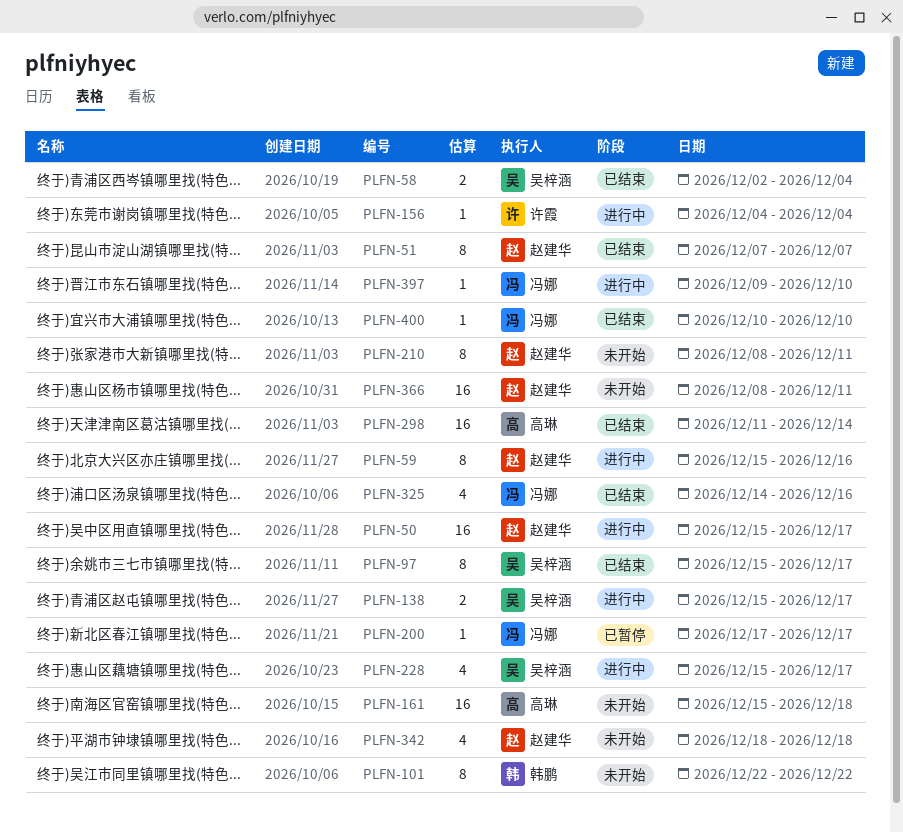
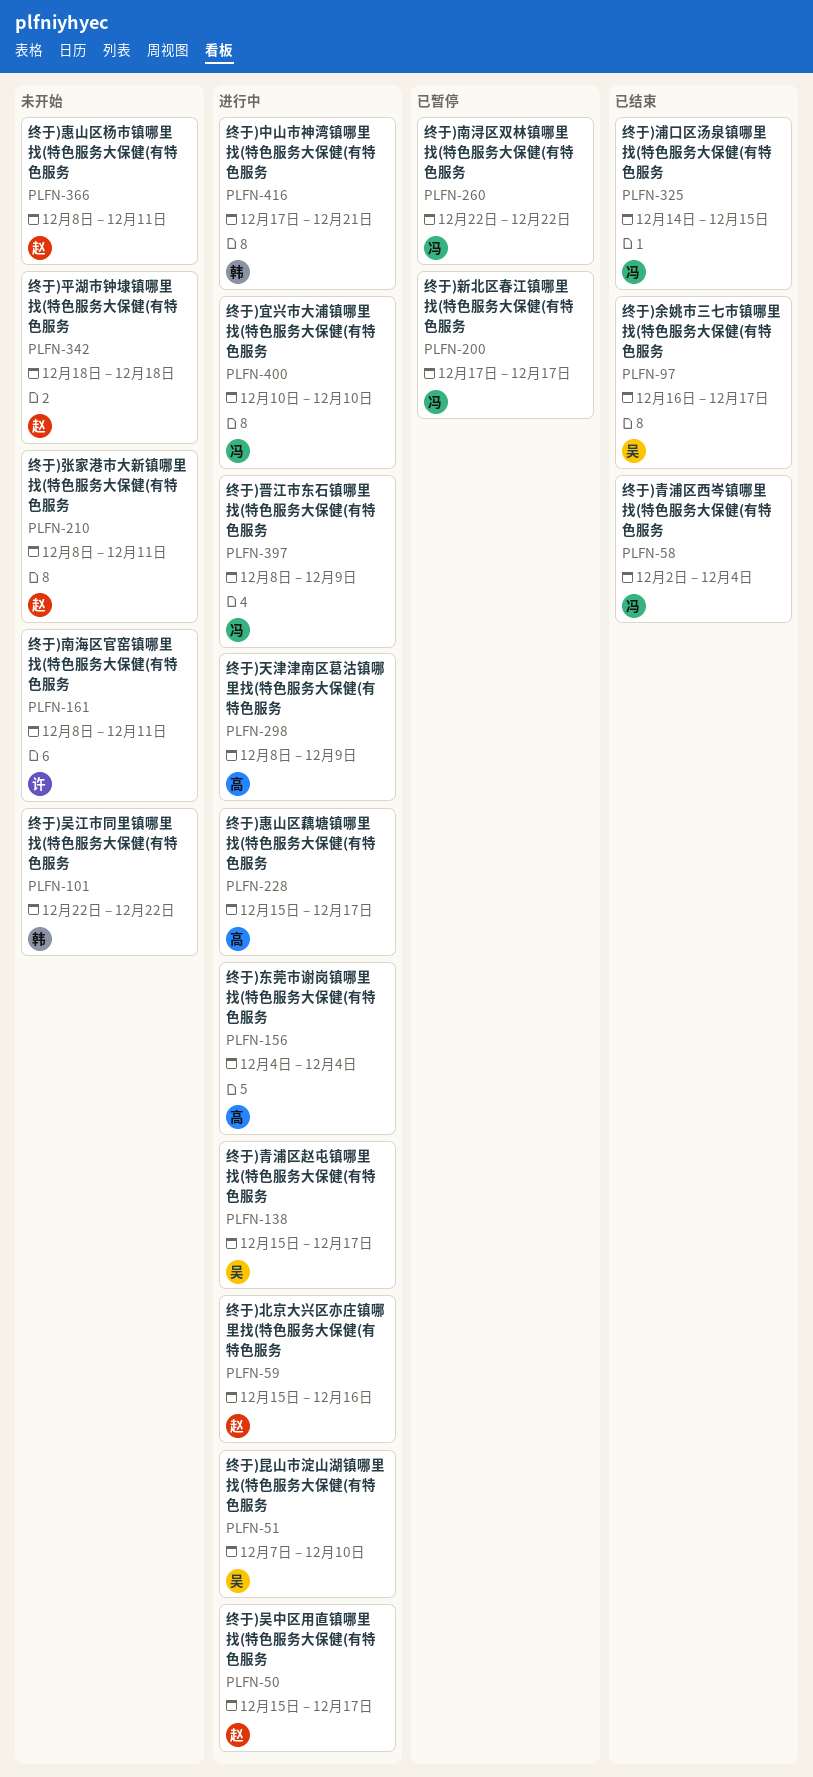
PLFN-51, status: 已结束 -> 进行中
PLFN-51, owner: 赵建华 -> 吴梓涵
PLFN-51, due: Dec 7 -> Dec 10
PLFN-58, owner: 吴梓涵 -> 冯娜
PLFN-97, start: Dec 15 -> Dec 16
PLFN-156, owner: 许霞 -> 高琳
PLFN-161, owner: 高琳 -> 许霞
PLFN-161, start: Dec 15 -> Dec 8
PLFN-161, due: Dec 18 -> Dec 11
PLFN-228, owner: 吴梓涵 -> 高琳
PLFN-260: none -> present
PLFN-298, status: 已结束 -> 进行中
PLFN-298, start: Dec 11 -> Dec 8
PLFN-298, due: Dec 14 -> Dec 9
PLFN-325, due: Dec 16 -> Dec 15
PLFN-397, start: Dec 9 -> Dec 8
PLFN-397, due: Dec 10 -> Dec 9
PLFN-400, status: 已结束 -> 进行中
PLFN-416: none -> present

